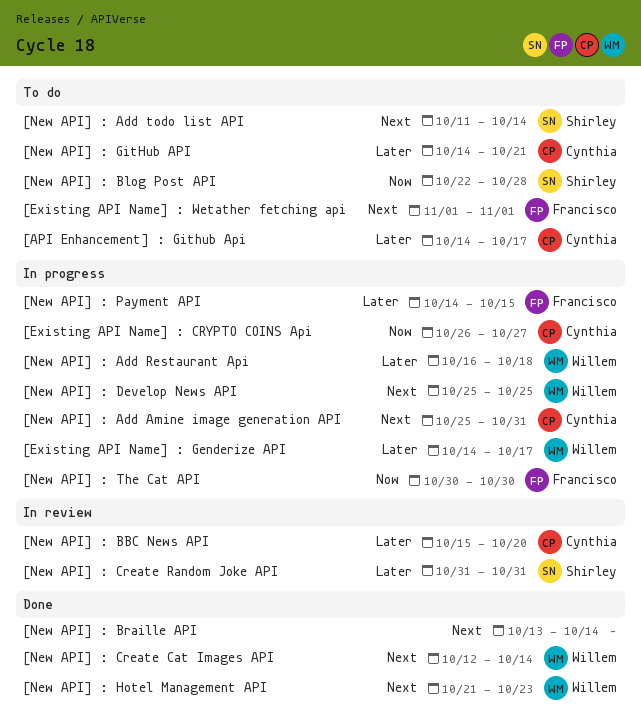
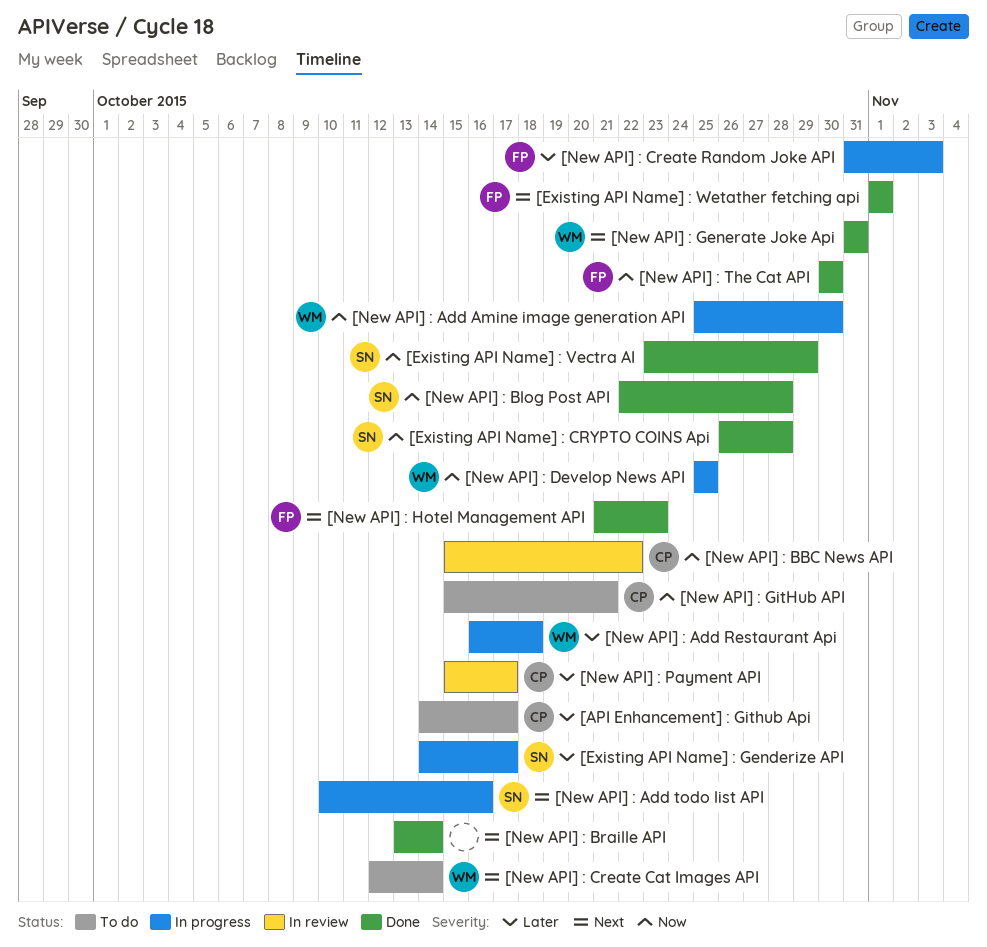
[Existing API Name] : CRYPTO COINS Api, status: In progress -> Done
[Existing API Name] : CRYPTO COINS Api, owner: Cynthia -> Shirley
[Existing API Name] : CRYPTO COINS Api, due: Oct 27 -> Oct 28
[Existing API Name] : Genderize API, owner: Willem -> Shirley
[Existing API Name] : Vectra AI: none -> present
[Existing API Name] : Wetather fetching api, status: To do -> Done
[New API] : Add Amine image generation API, owner: Cynthia -> Willem
[New API] : Add Amine image generation API, priority: Next -> Now
[New API] : Add Amine image generation API, due: Oct 31 -> Oct 30
[New API] : Add todo list API, status: To do -> In progress
[New API] : Add todo list API, start: Oct 11 -> Oct 10
[New API] : Add todo list API, due: Oct 14 -> Oct 16
[New API] : BBC News API, priority: Later -> Now
[New API] : BBC News API, due: Oct 20 -> Oct 22
[New API] : Blog Post API, status: To do -> Done
[New API] : Create Cat Images API, status: Done -> To do
[New API] : Create Random Joke API, status: In review -> In progress
[New API] : Create Random Joke API, owner: Shirley -> Francisco
[New API] : Create Random Joke API, due: Oct 31 -> Nov 3
[New API] : Develop News API, priority: Next -> Now
[New API] : Generate Joke Api: none -> present
[New API] : GitHub API, priority: Later -> Now
[New API] : GitHub API, start: Oct 14 -> Oct 15
[New API] : Hotel Management API, owner: Willem -> Francisco
[New API] : Payment API, status: In progress -> In review
[New API] : Payment API, owner: Francisco -> Cynthia
[New API] : Payment API, start: Oct 14 -> Oct 15
[New API] : Payment API, due: Oct 15 -> Oct 17
[New API] : The Cat API, status: In progress -> Done

